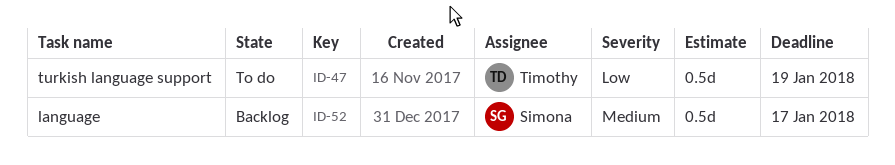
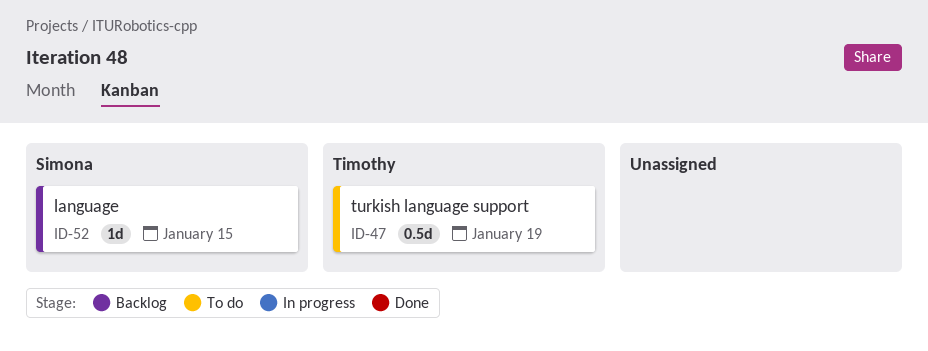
ID-52, estimate: 0.5d -> 1d
ID-52, due: Jan 17 -> Jan 15

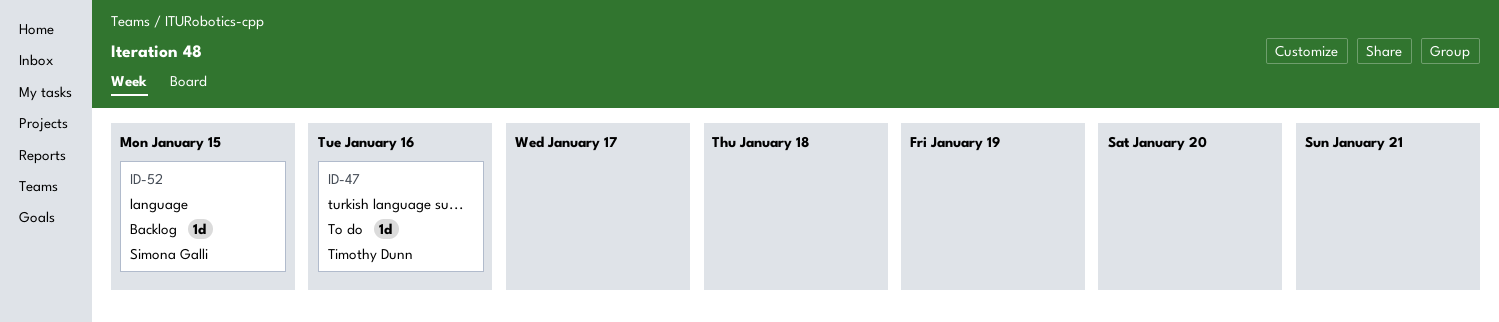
ID-47, estimate: 0.5d -> 1d
ID-47, due: Jan 19 -> Jan 16

